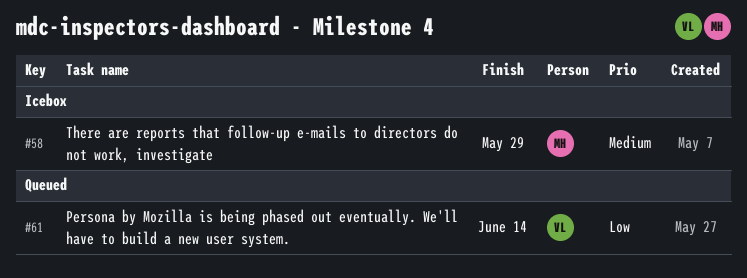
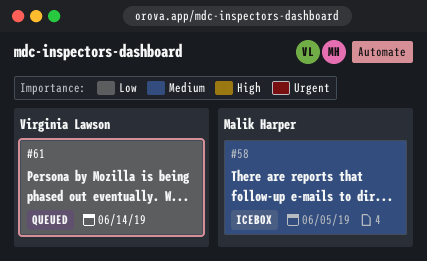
#58, due: May 29 -> Jun 5

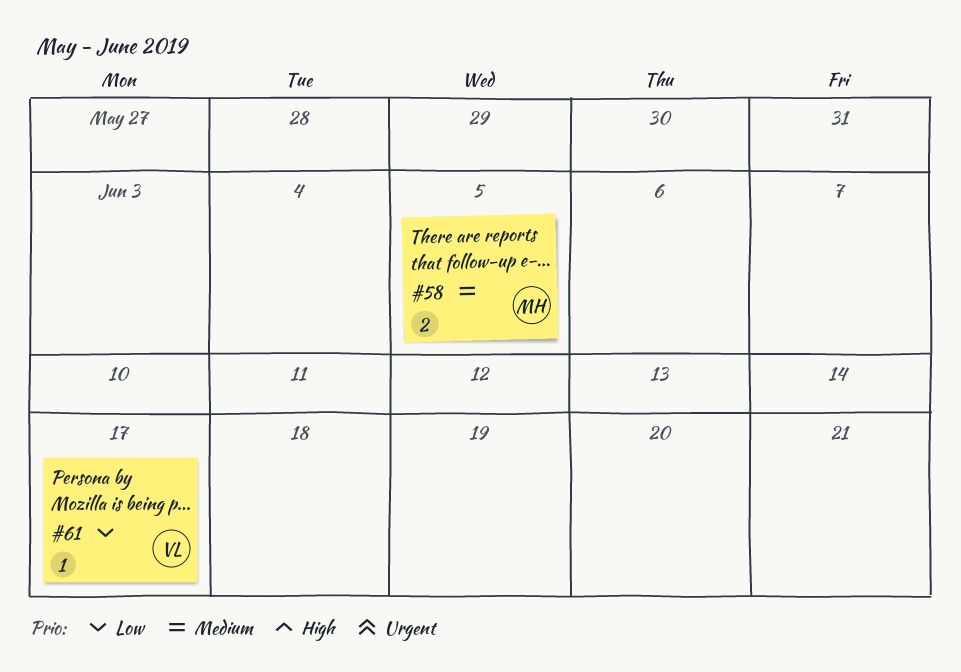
#61, due: Jun 14 -> Jun 17

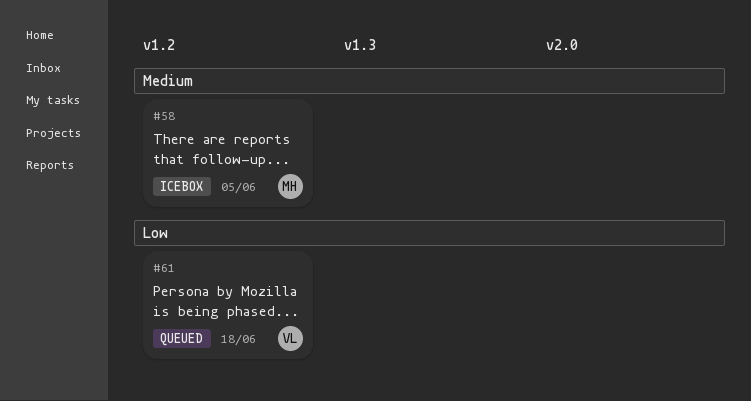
#61, due: Jun 17 -> Jun 18

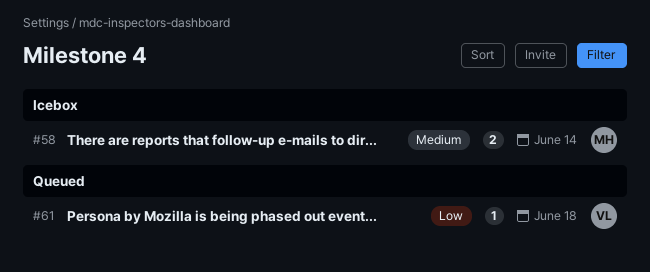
#58, due: Jun 5 -> Jun 14

